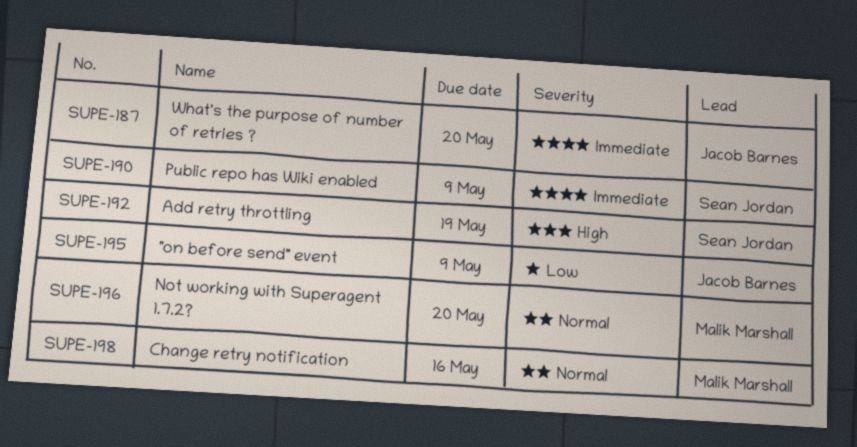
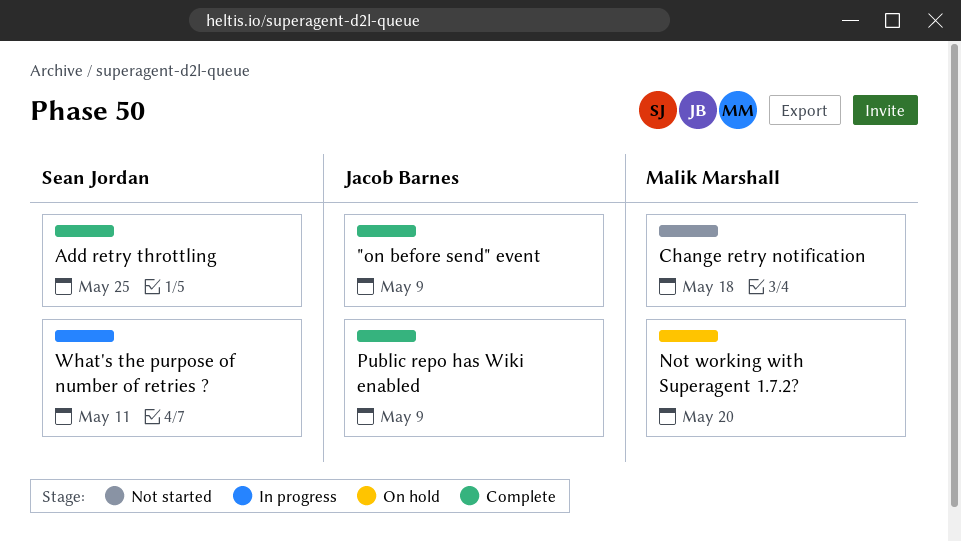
Add retry throttling, due: May 19 -> May 25
Change retry notification, due: May 16 -> May 18
Public repo has Wiki enabled, owner: Sean Jordan -> Jacob Barnes
What's the purpose of number of retries ?, owner: Jacob Barnes -> Sean Jordan
What's the purpose of number of retries ?, due: May 20 -> May 11

